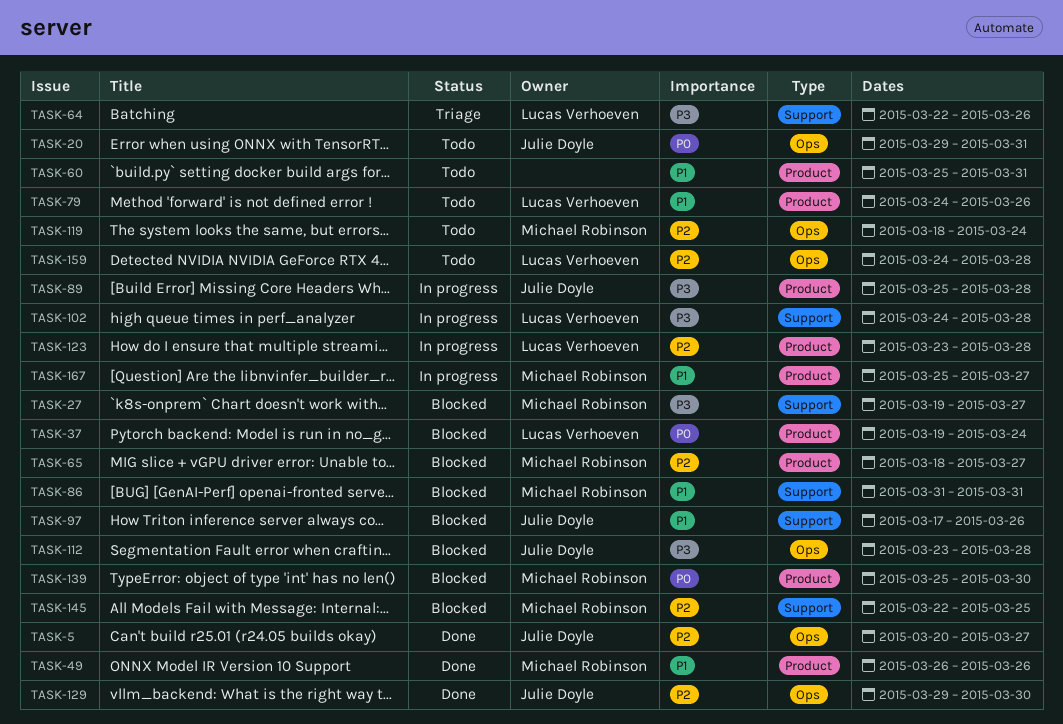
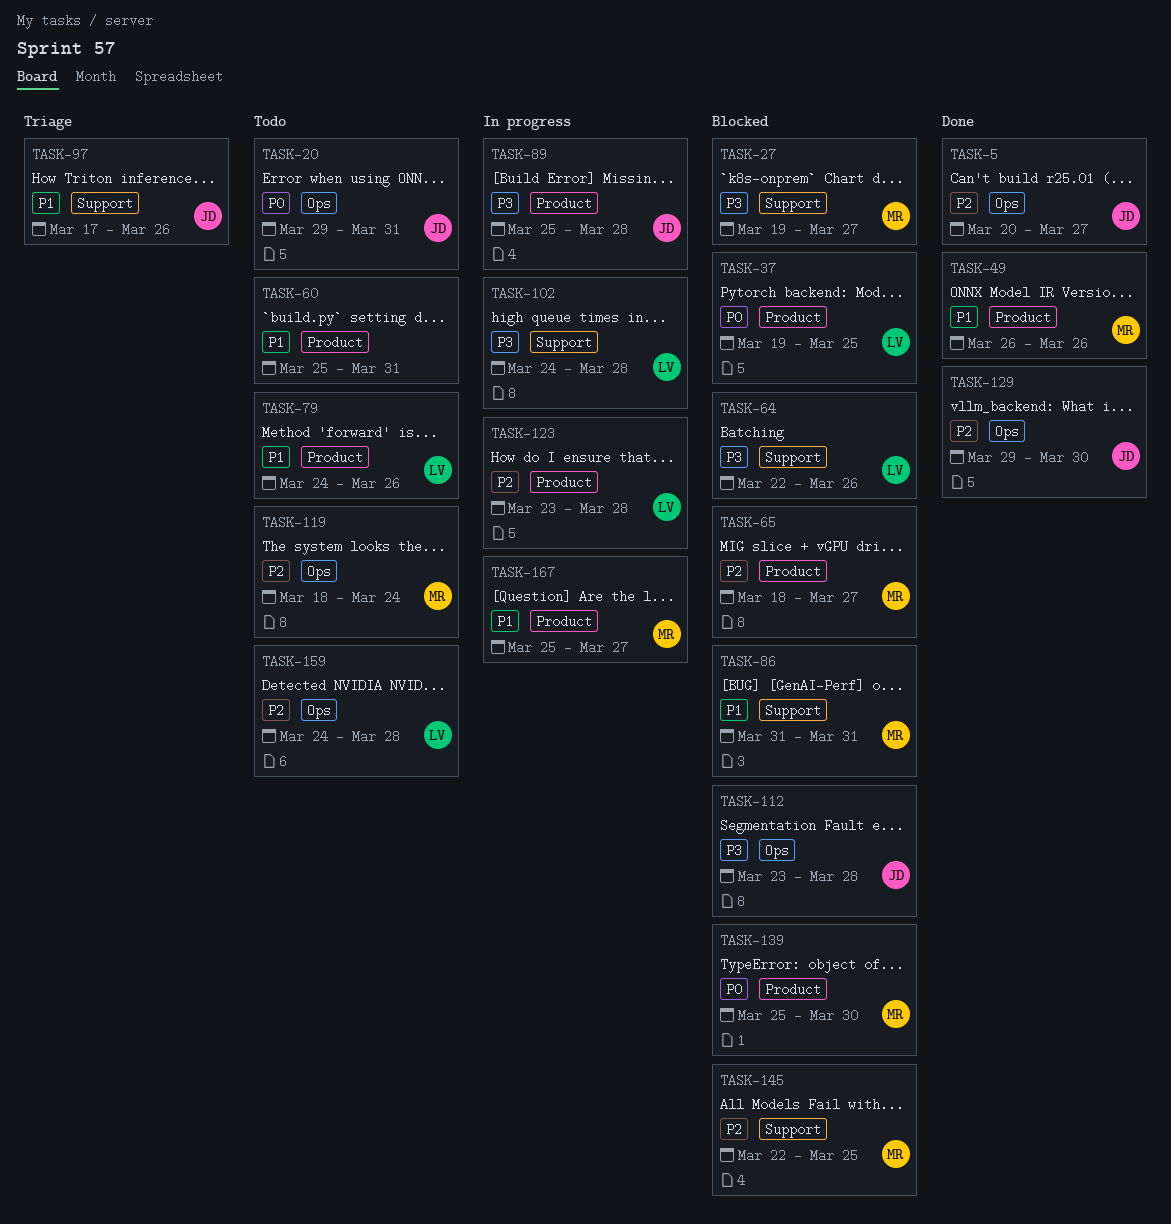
TASK-37, due: Mar 24 -> Mar 25
TASK-64, status: Triage -> Blocked
TASK-97, status: Blocked -> Triage

